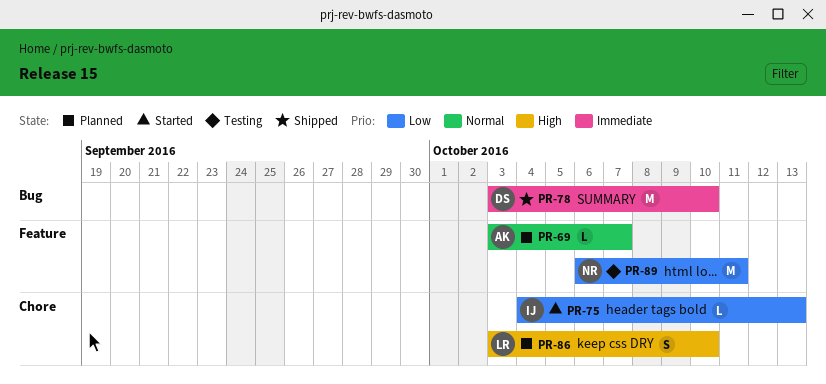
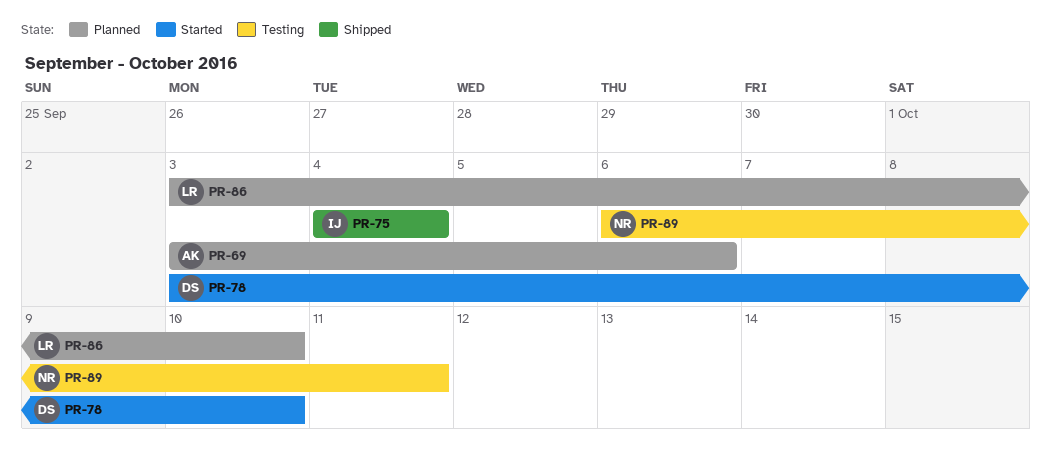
PR-69, due: Oct 7 -> Oct 6
PR-75, status: Started -> Shipped
PR-75, due: Oct 13 -> Oct 4
PR-78, status: Shipped -> Started

